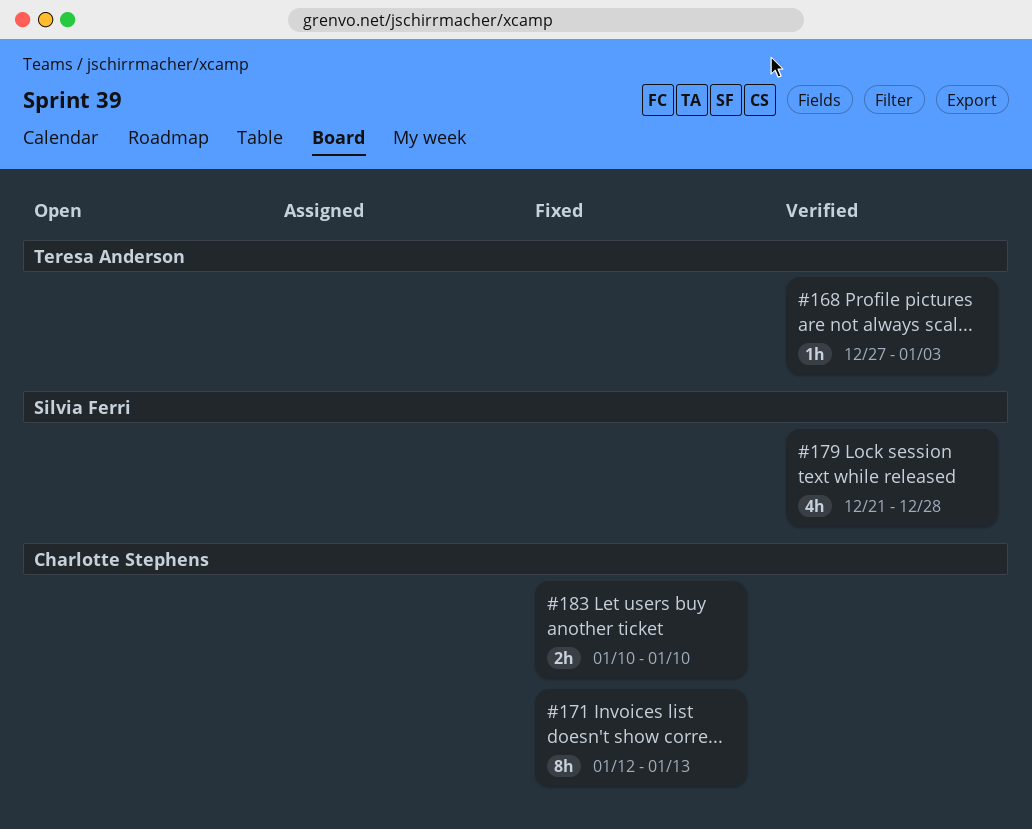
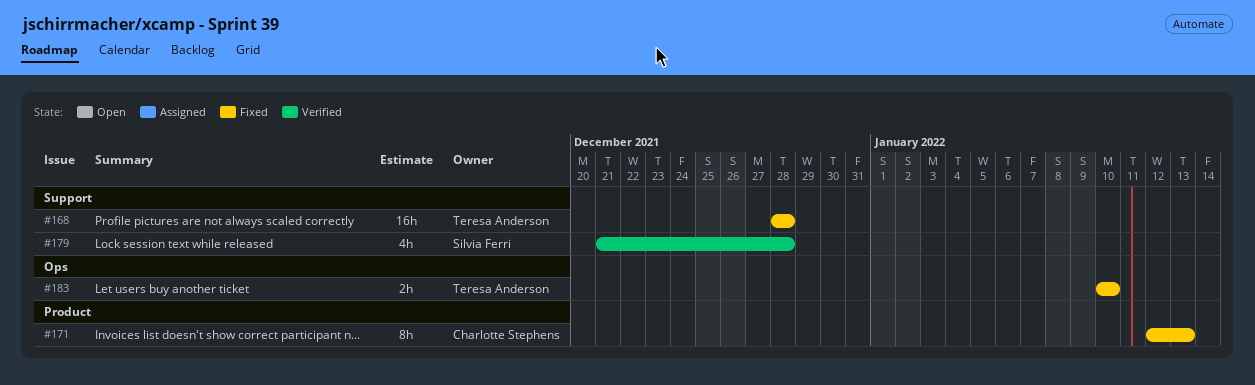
#168, status: Verified -> Fixed
#168, estimate: 1h -> 16h
#168, start: Dec 27 -> Dec 28
#168, due: Jan 3 -> Dec 28
#183, owner: Charlotte Stephens -> Teresa Anderson

